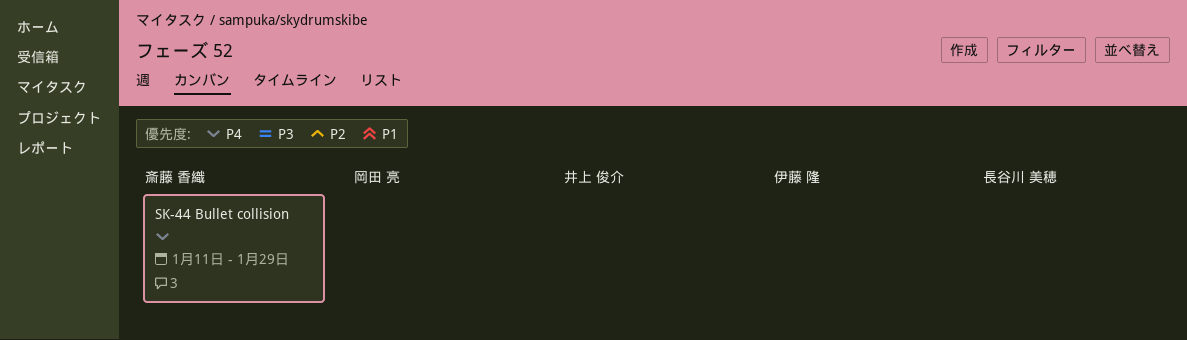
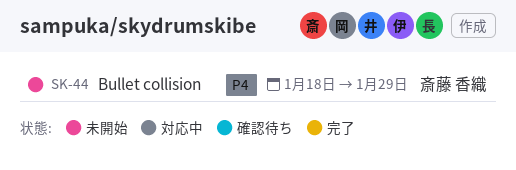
SK-44, start: Jan 11 -> Jan 18

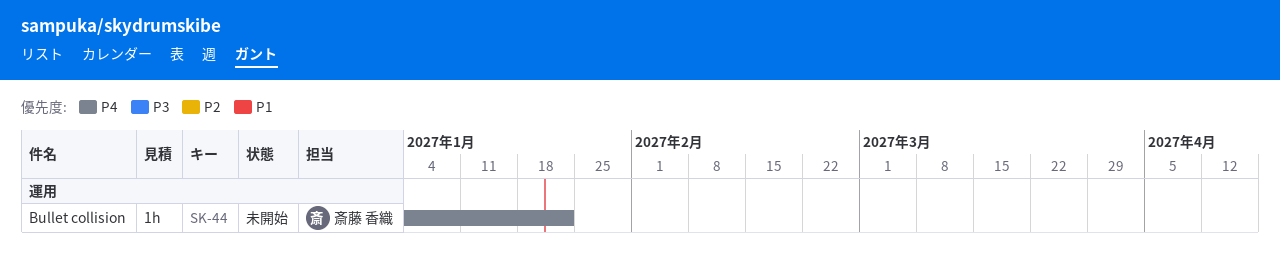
SK-44, start: Jan 18 -> Jan 4
SK-44, due: Jan 29 -> Jan 22

